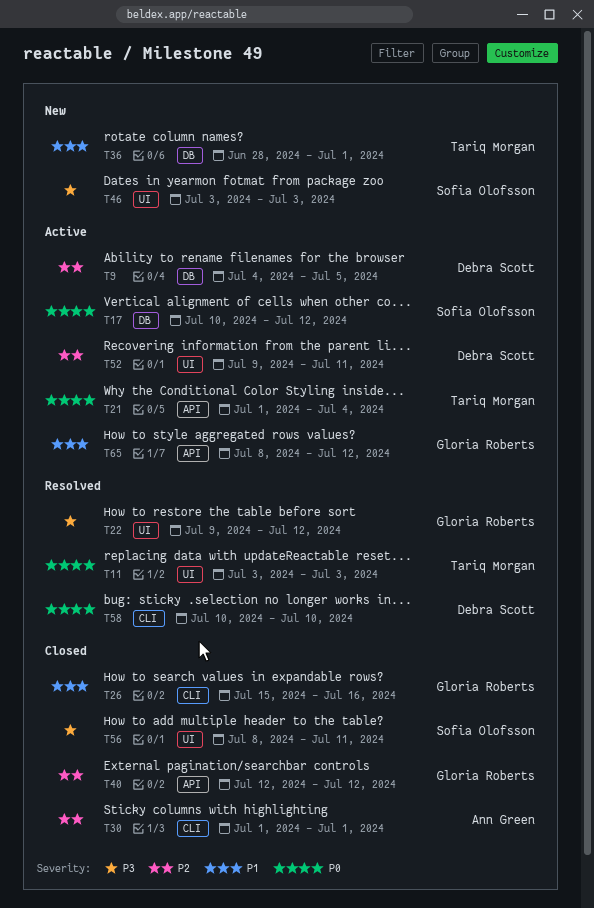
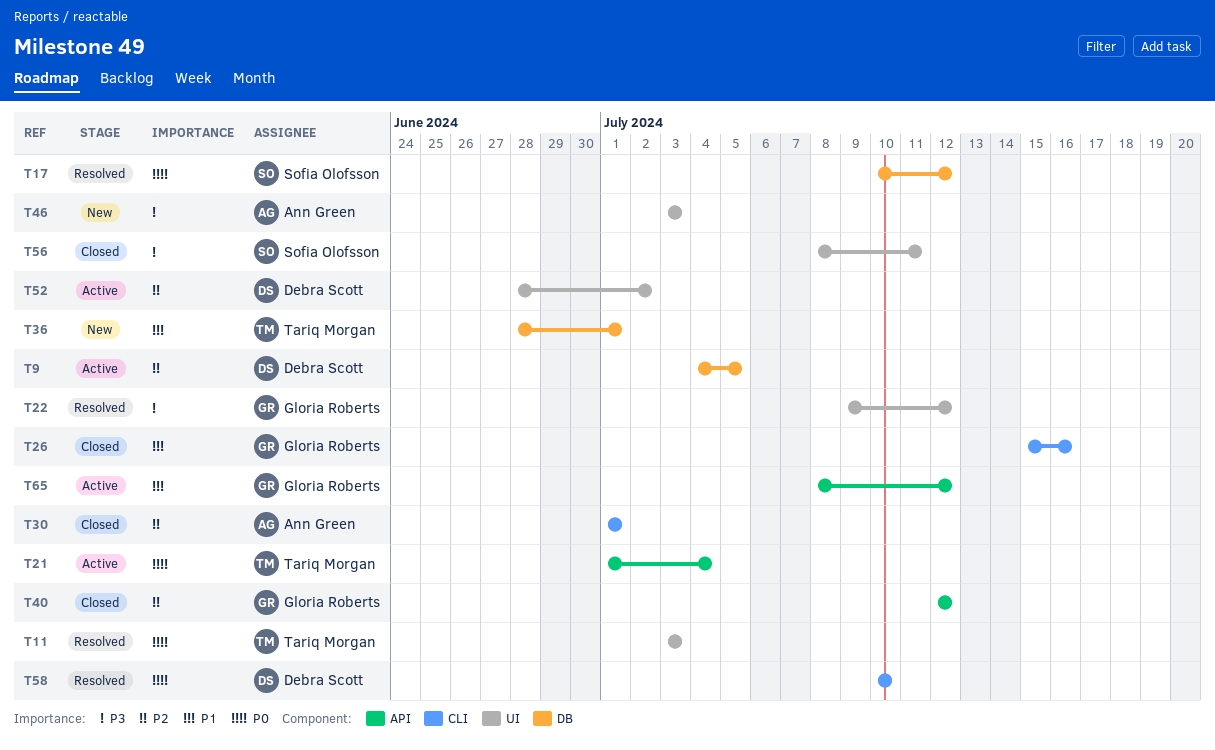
T17, status: Active -> Resolved
T46, owner: Sofia Olofsson -> Ann Green
T52, start: Jul 9 -> Jun 28
T52, due: Jul 11 -> Jul 2

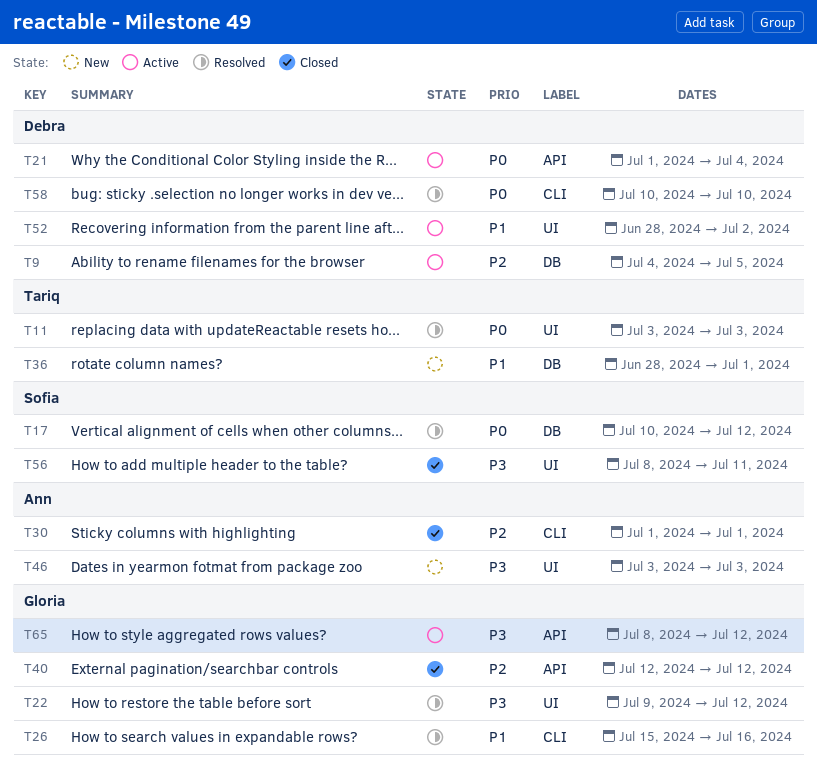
T21, owner: Tariq Morgan -> Debra Scott
T26, status: Closed -> Resolved
T52, priority: P2 -> P1
T65, priority: P1 -> P3

